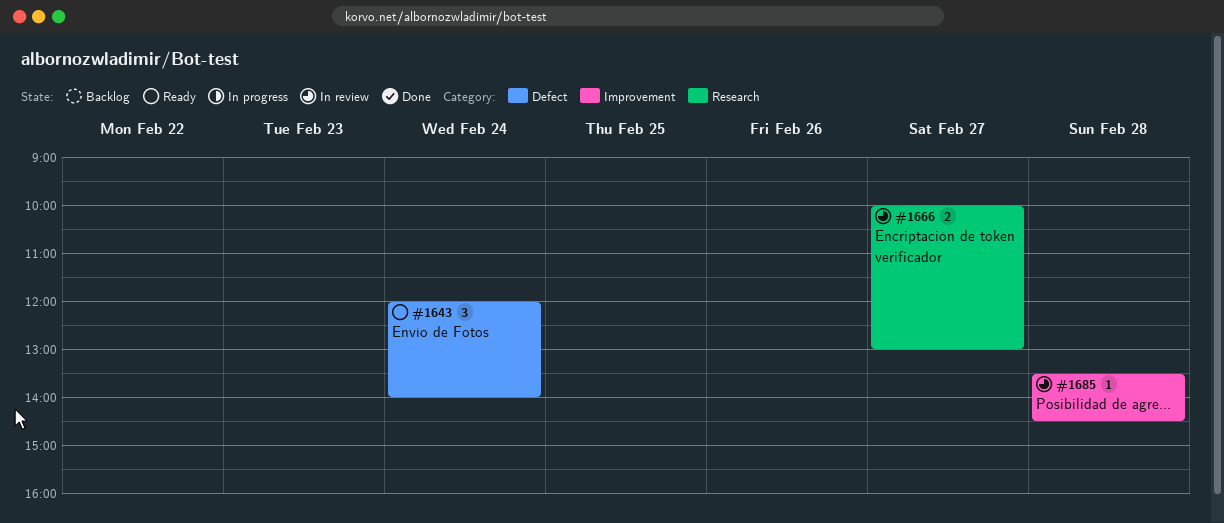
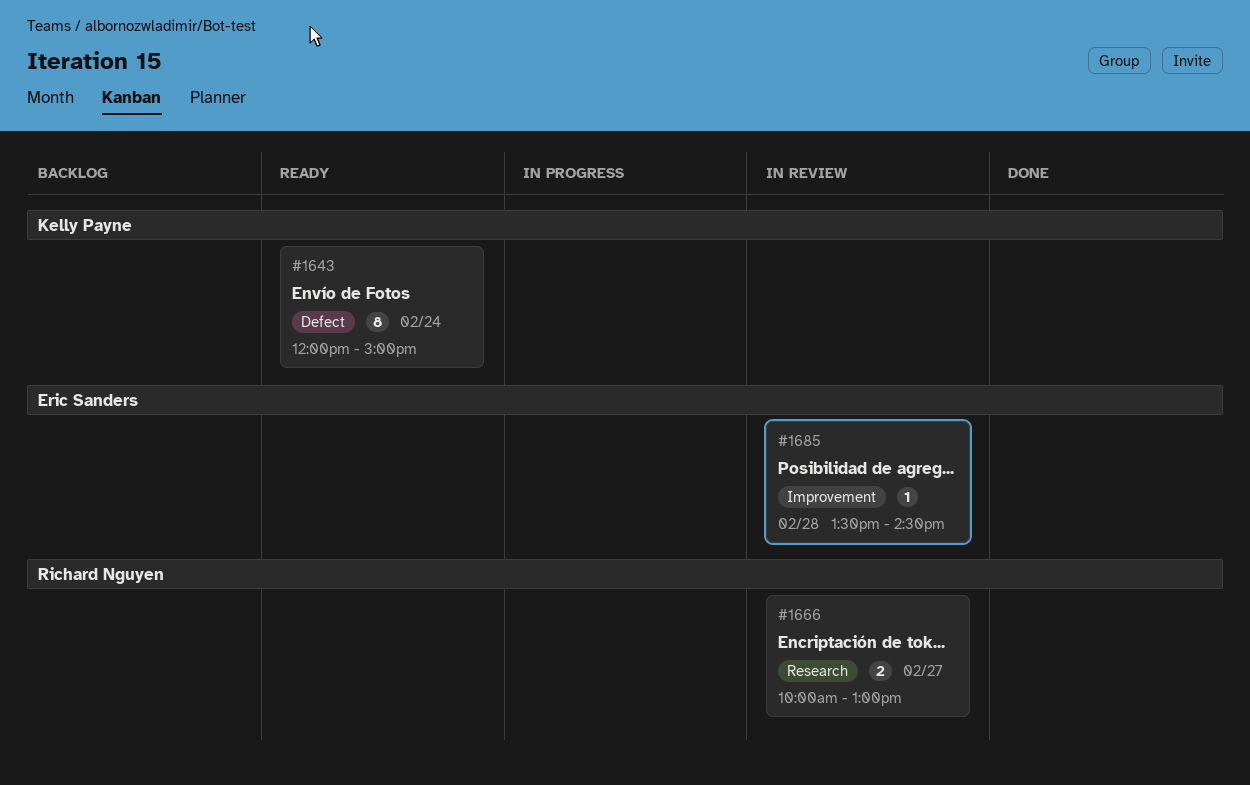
#1643, estimate: 3 -> 8
#1643, ends: 14:00 -> 15:00

